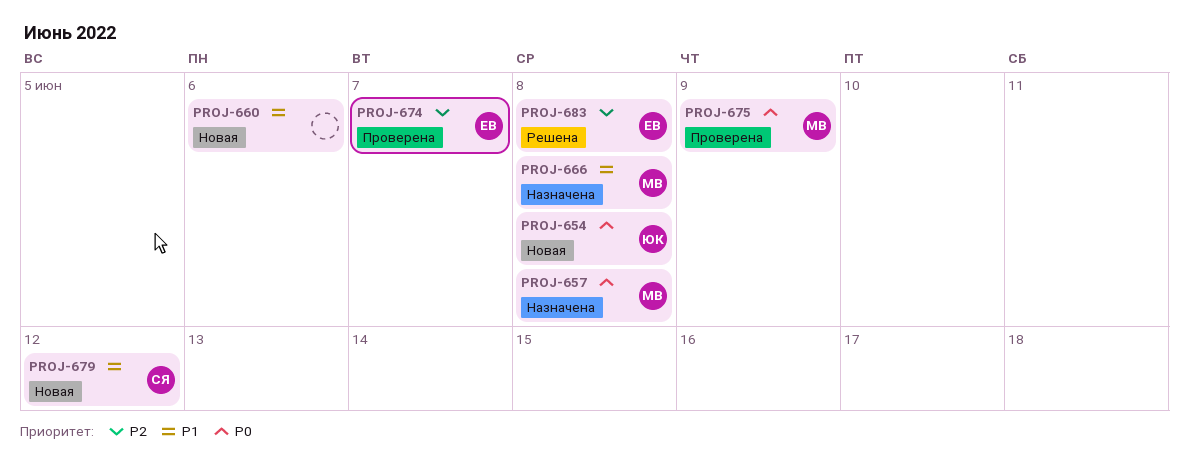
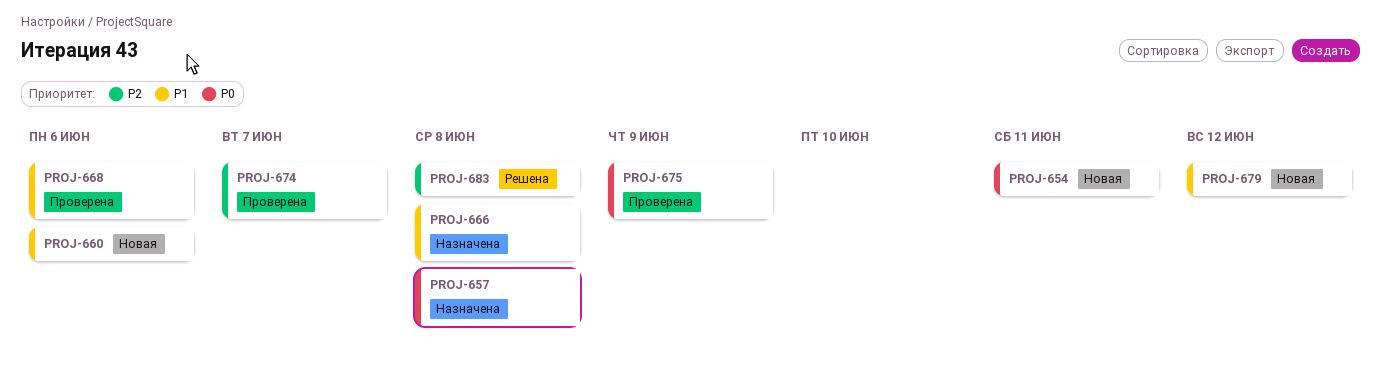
PROJ-654, due: Jun 8 -> Jun 11
PROJ-668: none -> present

